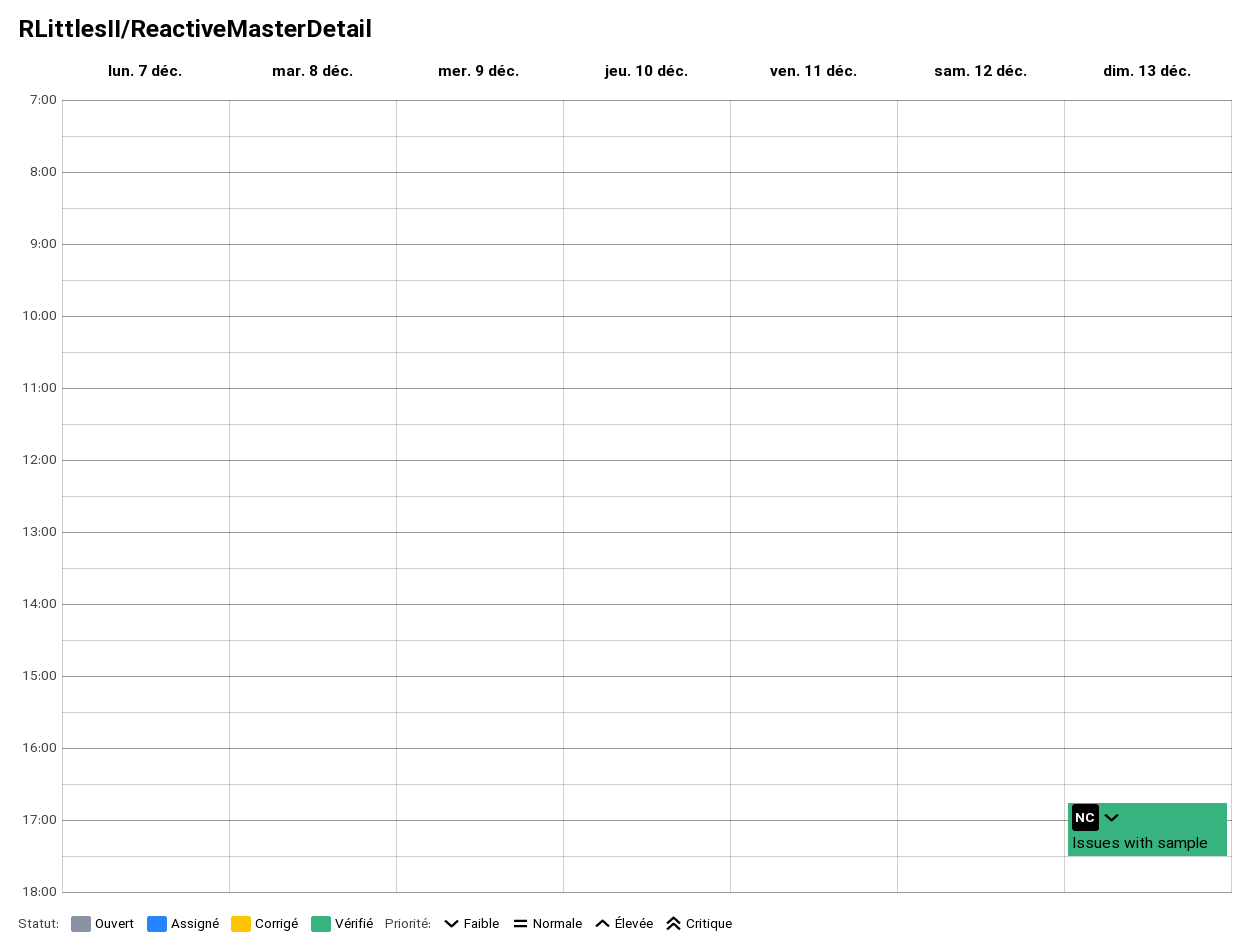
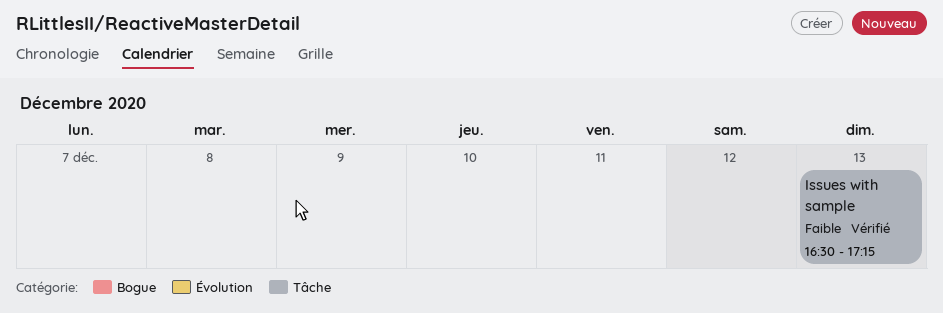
Issues with sample, begins: 16:45 -> 16:30
Issues with sample, ends: 17:30 -> 17:15

